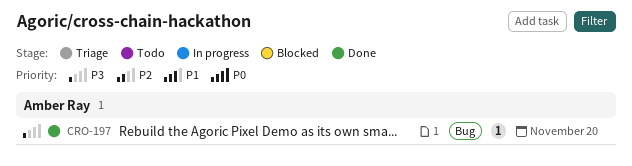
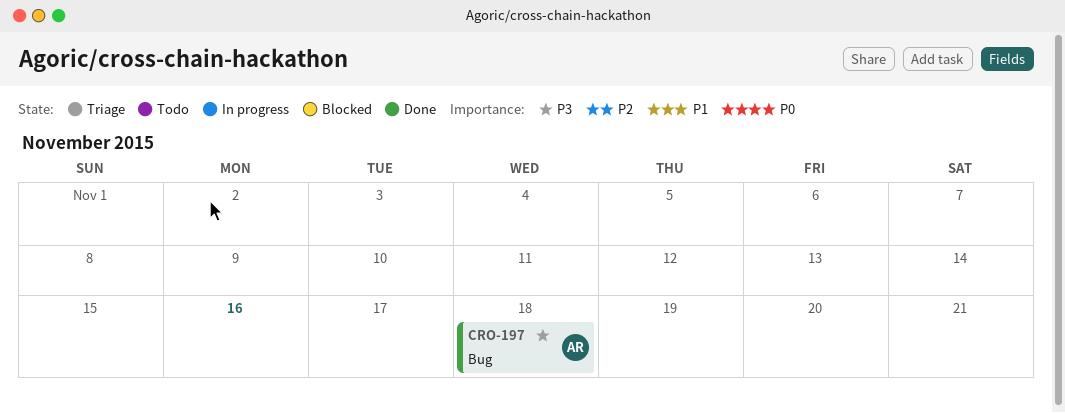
CRO-197, due: Nov 20 -> Nov 18

